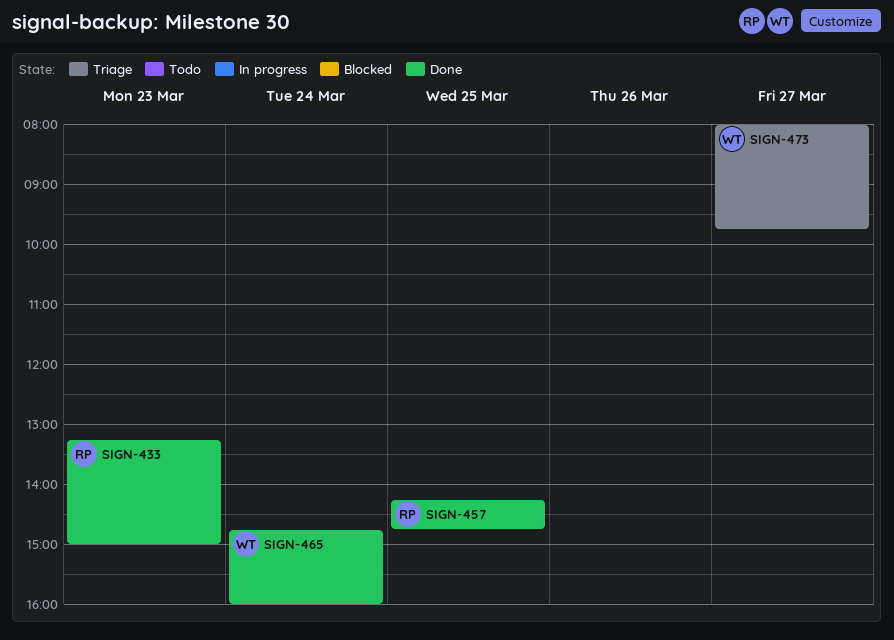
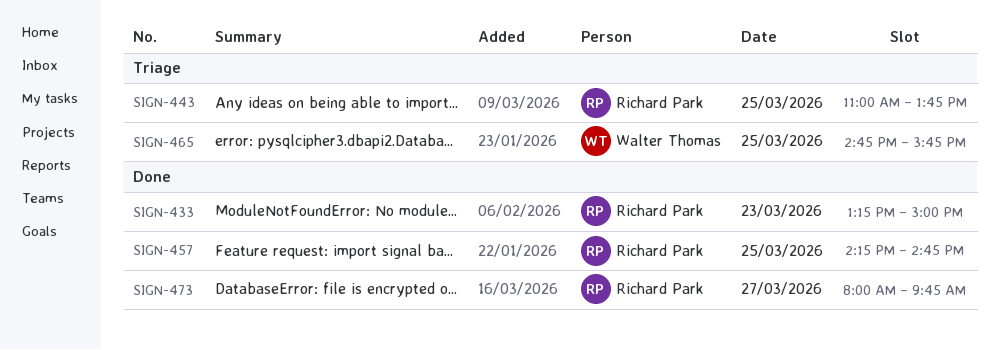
SIGN-443: none -> present
SIGN-465, status: Done -> Triage
SIGN-465, day: Mar 24 -> Mar 25
SIGN-465, ends: 16:00 -> 15:45
SIGN-473, status: Triage -> Done
SIGN-473, owner: Walter Thomas -> Richard Park

